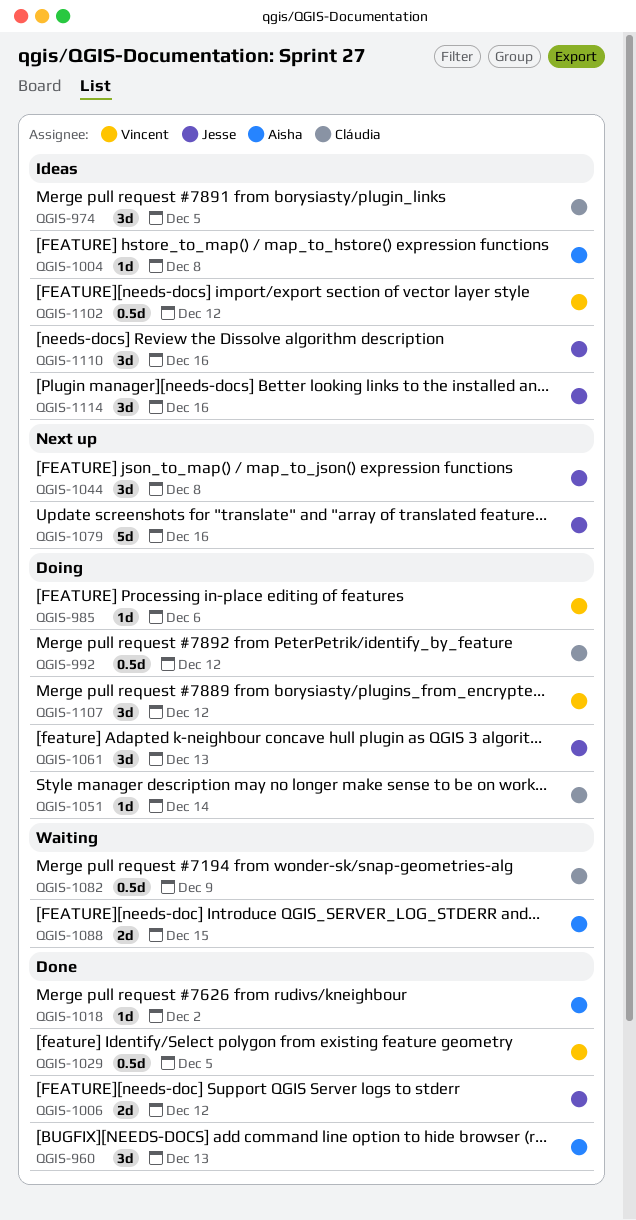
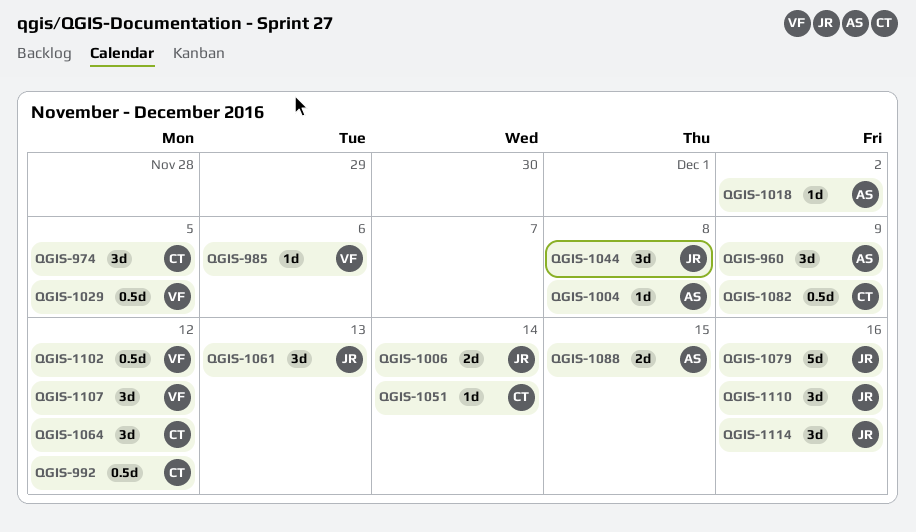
QGIS-960, due: Dec 13 -> Dec 9
QGIS-1006, due: Dec 12 -> Dec 14
QGIS-1064: none -> present

